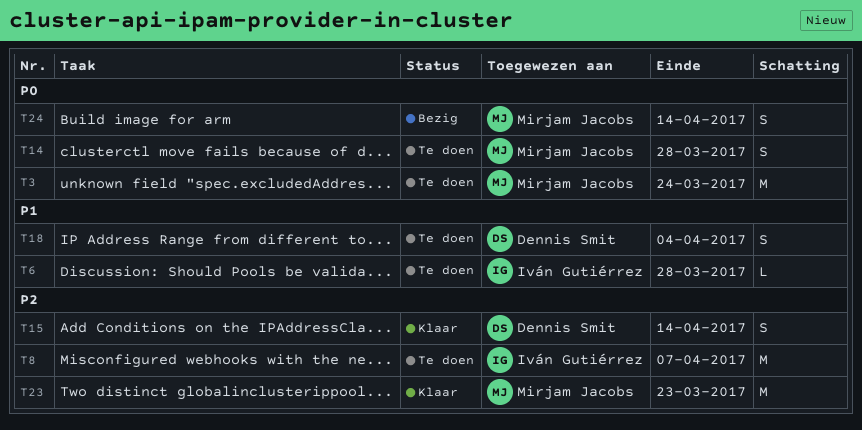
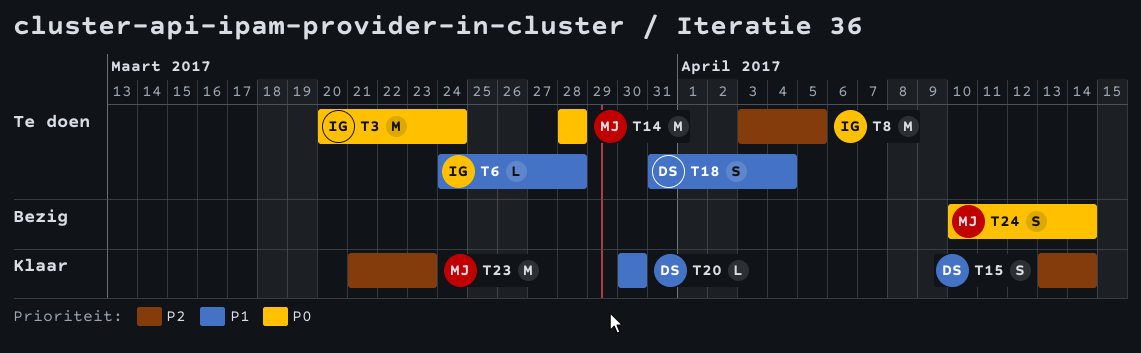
T3, owner: Mirjam Jacobs -> Iván Gutiérrez
T8, due: Apr 7 -> Apr 5
T14, estimate: S -> M
T20: none -> present

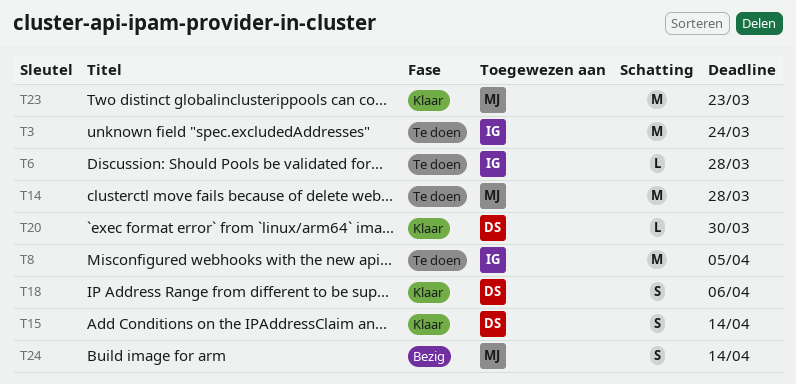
T18, status: Te doen -> Klaar
T18, due: Apr 4 -> Apr 6

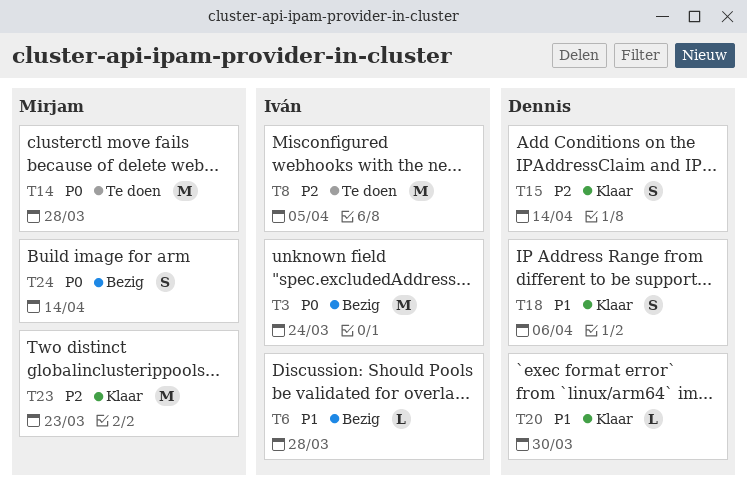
T3, status: Te doen -> Bezig
T6, status: Te doen -> Bezig

